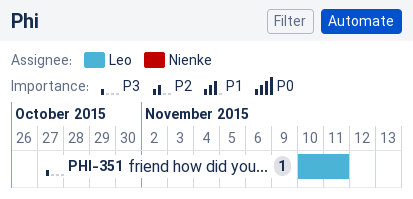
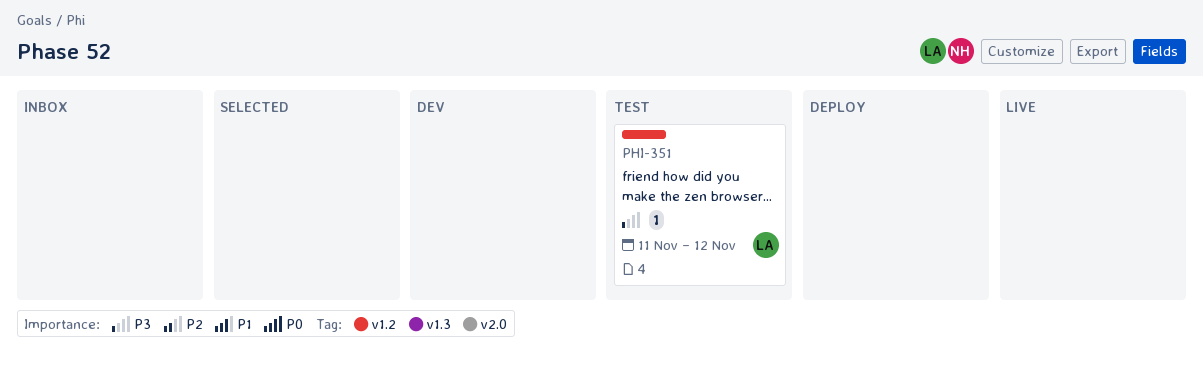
PHI-351, start: Nov 10 -> Nov 11
PHI-351, due: Nov 11 -> Nov 12

